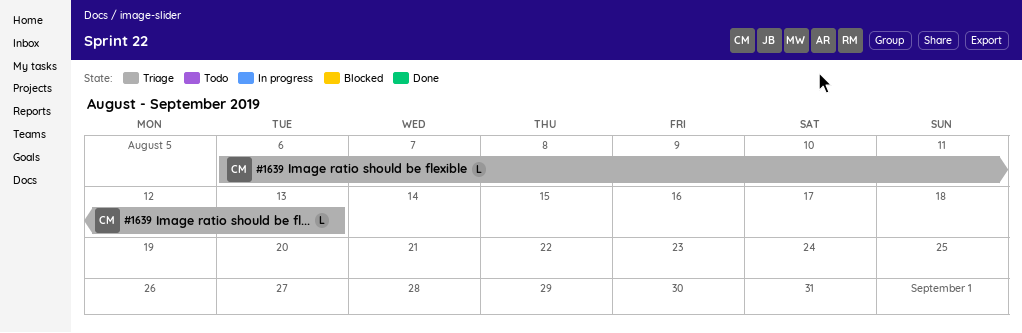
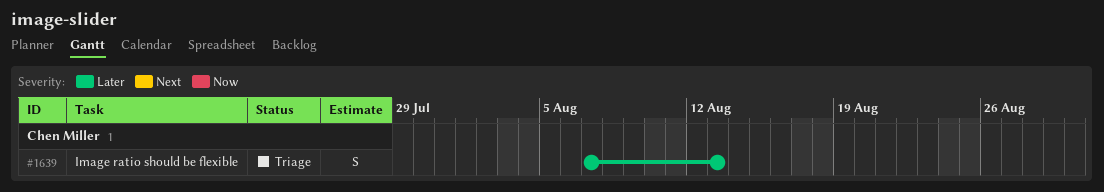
#1639, estimate: L -> S
#1639, start: Aug 6 -> Aug 7

